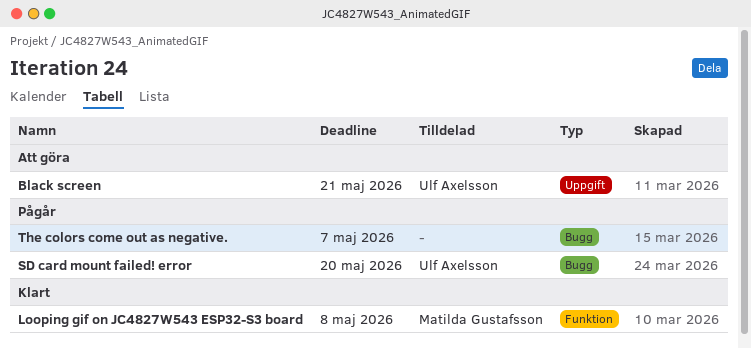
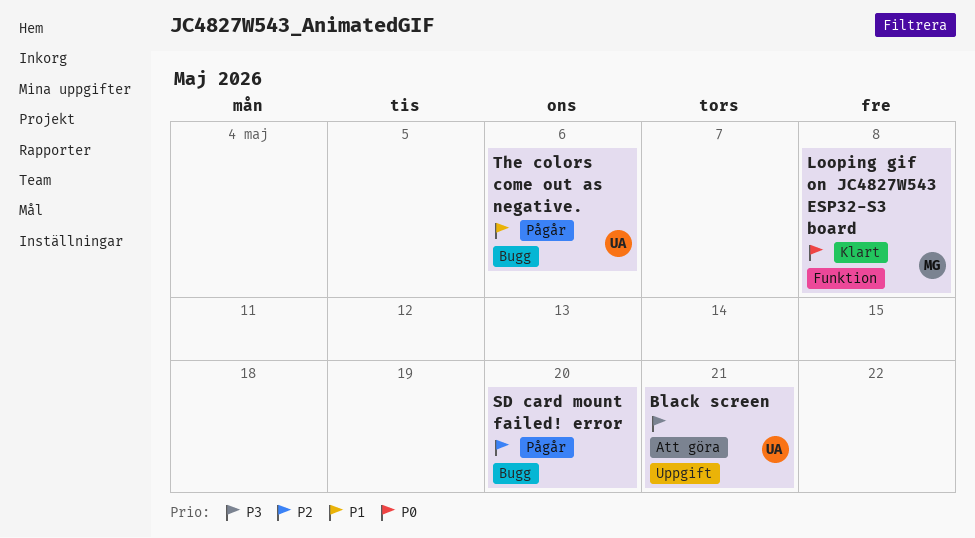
SD card mount failed! error, owner: Ulf Axelsson -> none
The colors come out as negative., owner: none -> Ulf Axelsson
The colors come out as negative., due: May 7 -> May 6

